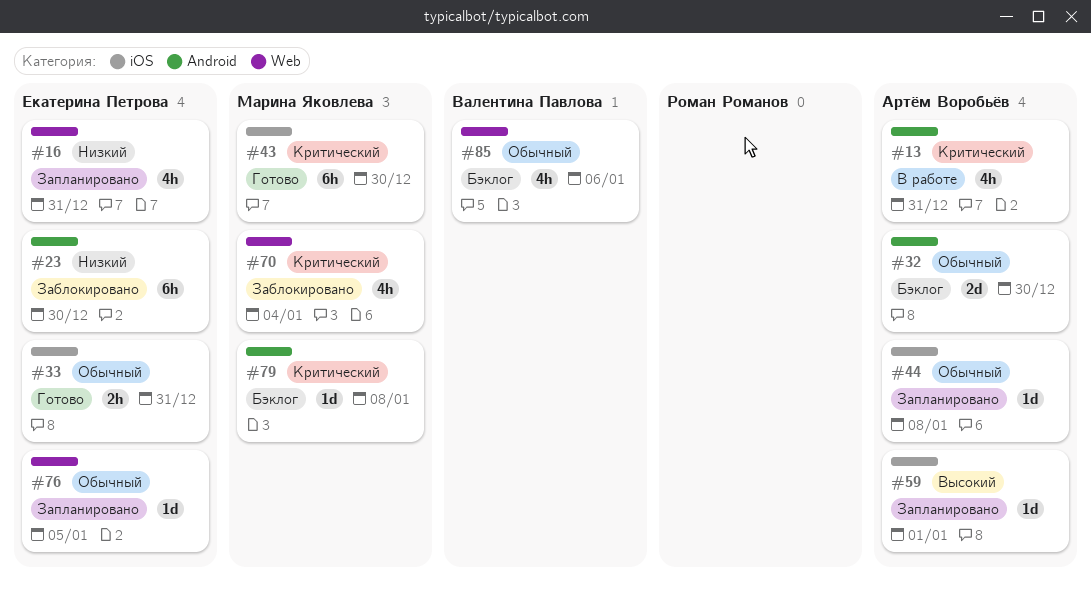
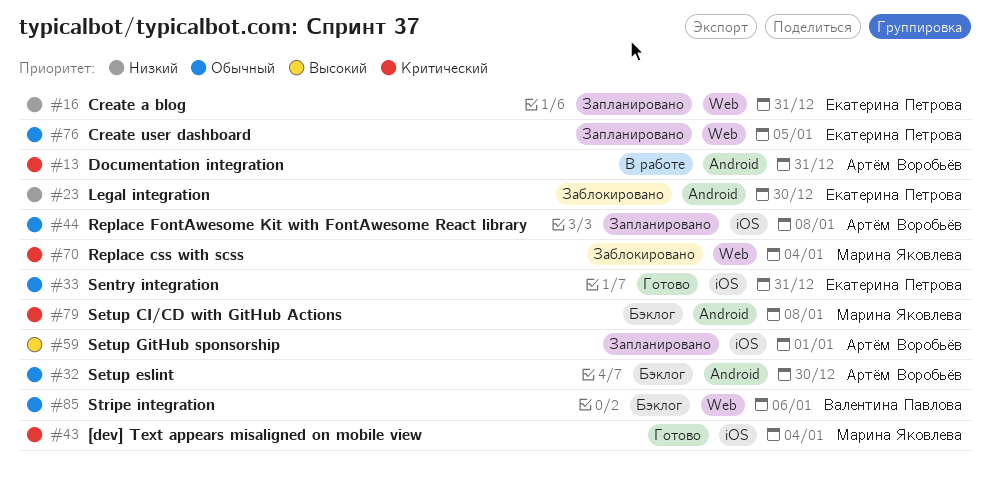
#43, due: Dec 30 -> Jan 4

